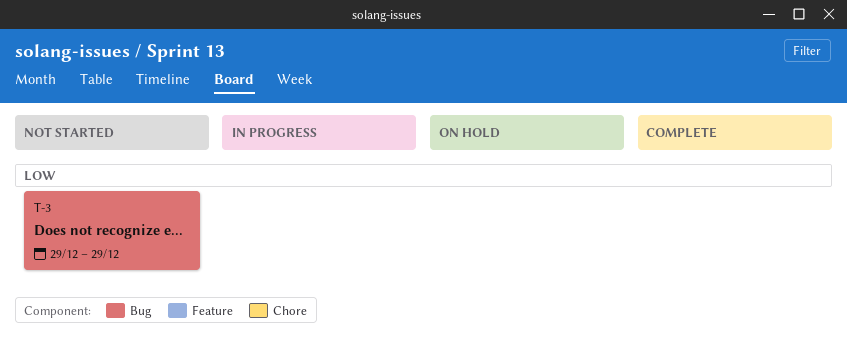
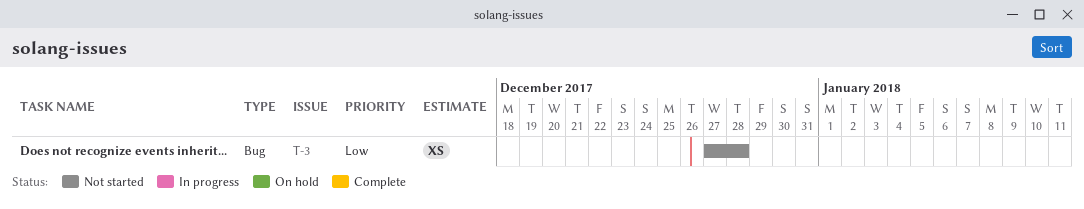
T-3, start: Dec 29 -> Dec 27
T-3, due: Dec 29 -> Dec 28

